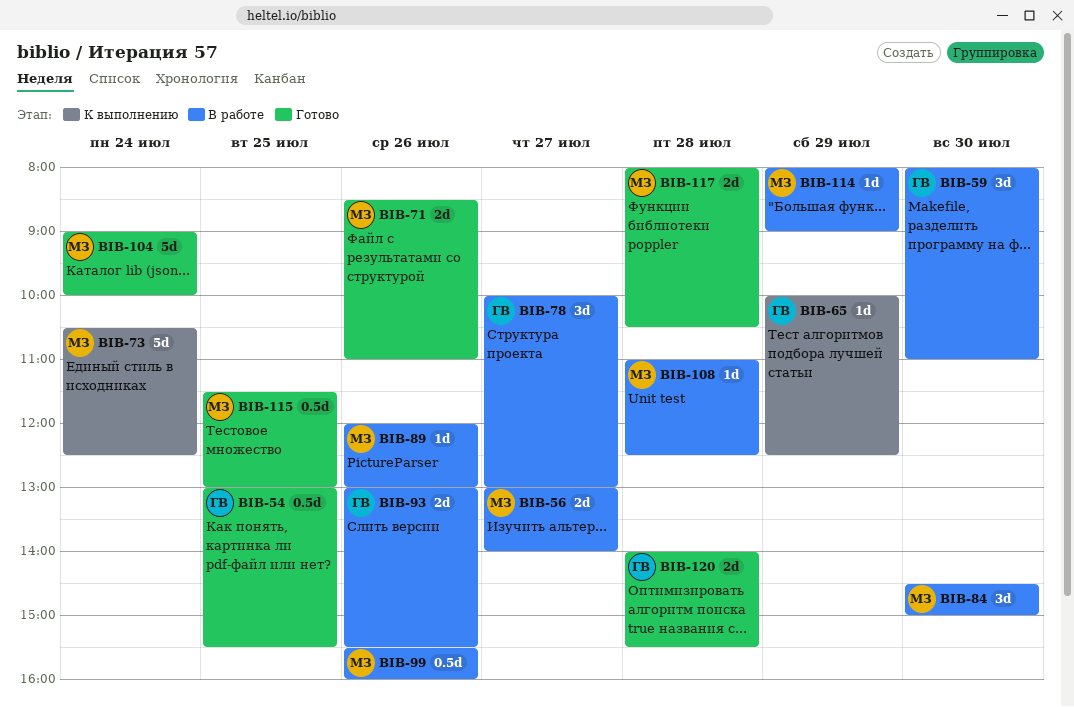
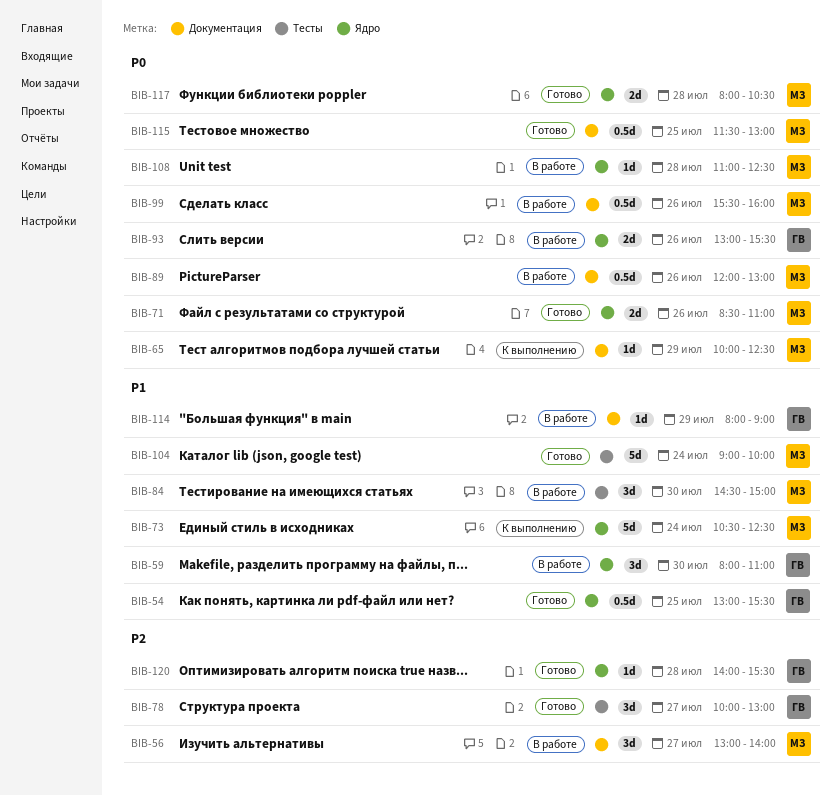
BIB-56, estimate: 2d -> 3d
BIB-65, owner: ГВ -> МЗ
BIB-78, status: В работе -> Готово
BIB-89, estimate: 1d -> 0.5d
BIB-114, owner: МЗ -> ГВ
BIB-120, estimate: 2d -> 1d

